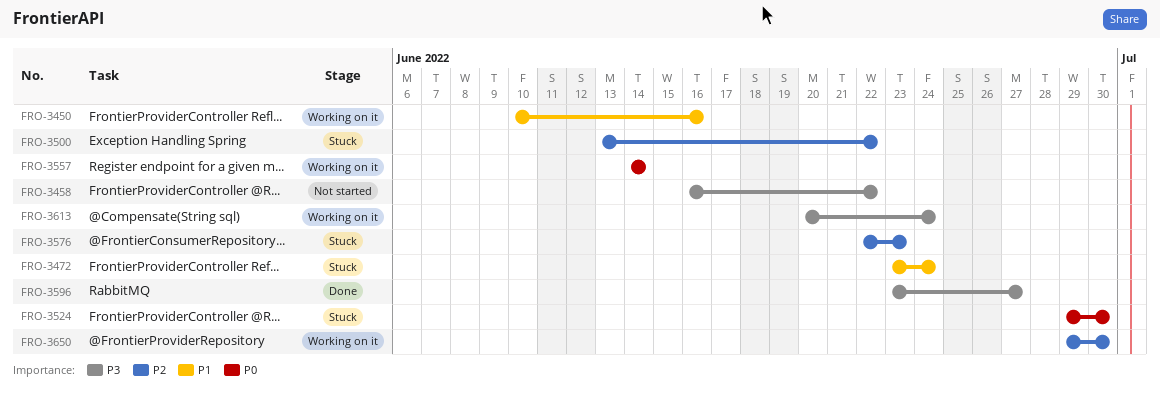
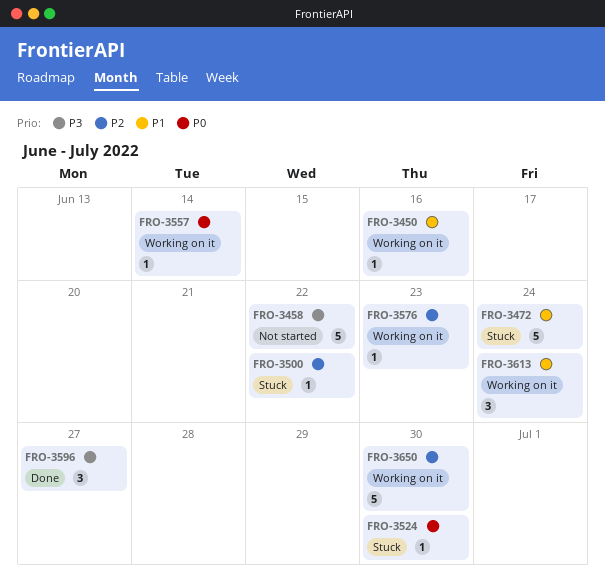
FRO-3576, status: Stuck -> Working on it
FRO-3613, priority: P3 -> P1

